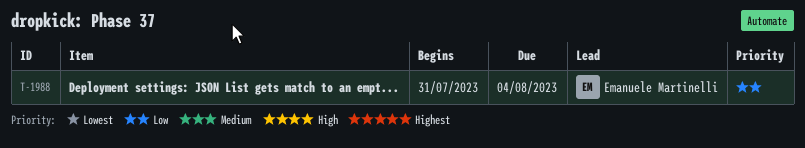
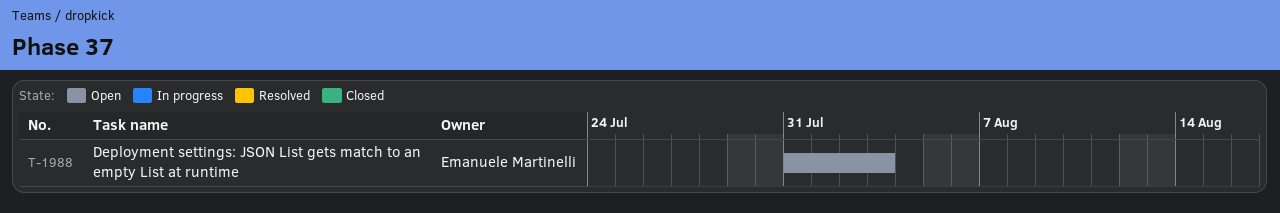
T-1988, due: Aug 4 -> Aug 3

